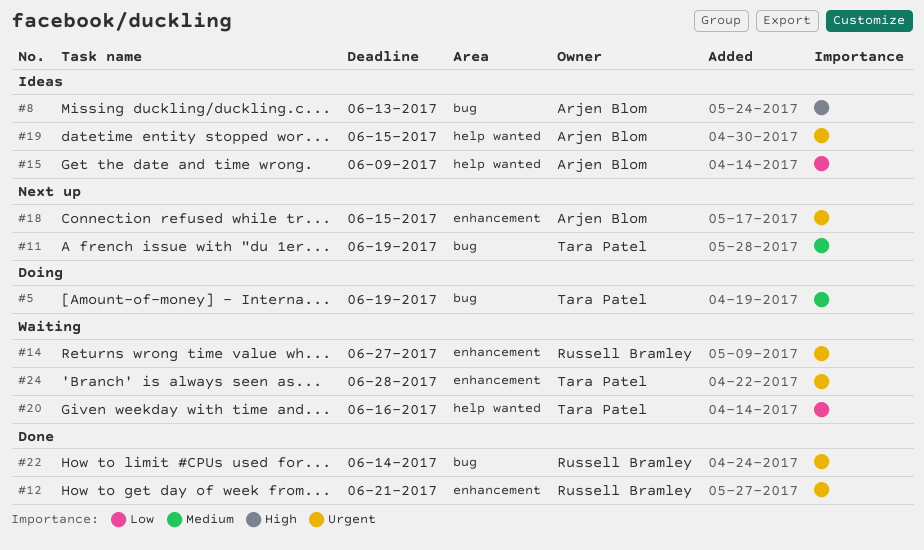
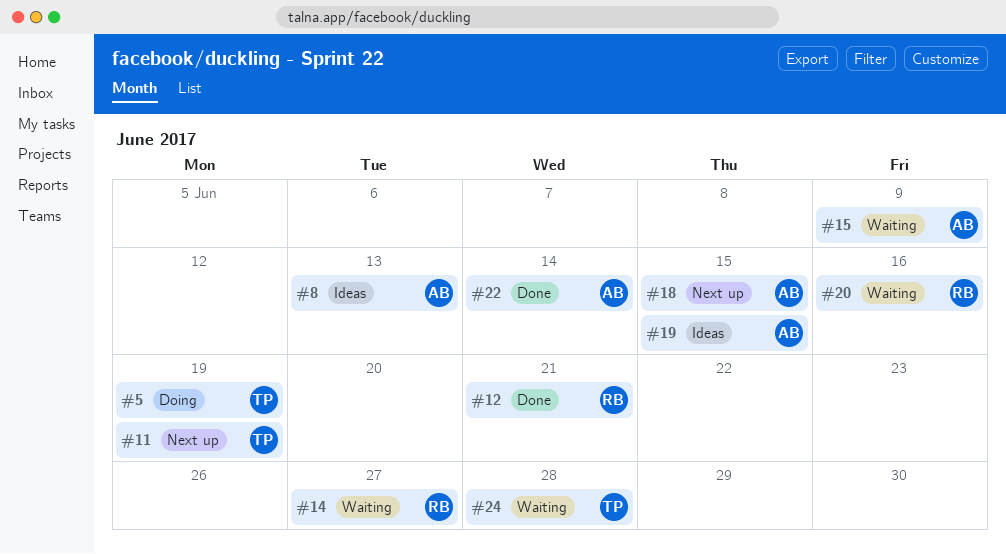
#15, status: Ideas -> Waiting
#20, owner: Tara Patel -> Russell Bramley
#22, owner: Russell Bramley -> Arjen Blom

